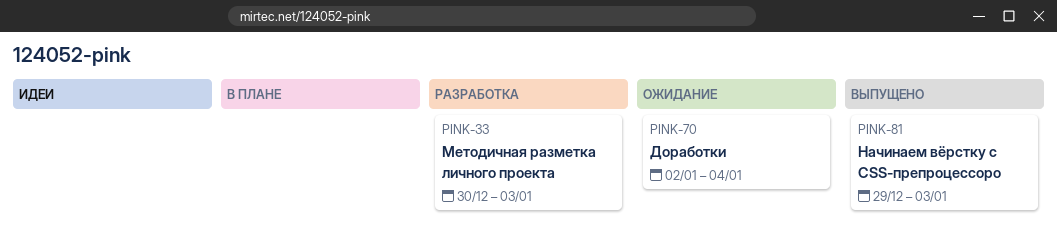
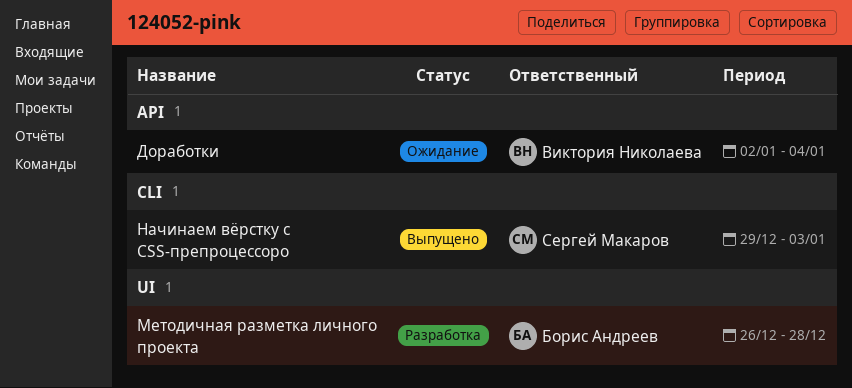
Методичная разметка личного проекта, start: Dec 30 -> Dec 26
Методичная разметка личного проекта, due: Jan 3 -> Dec 28

